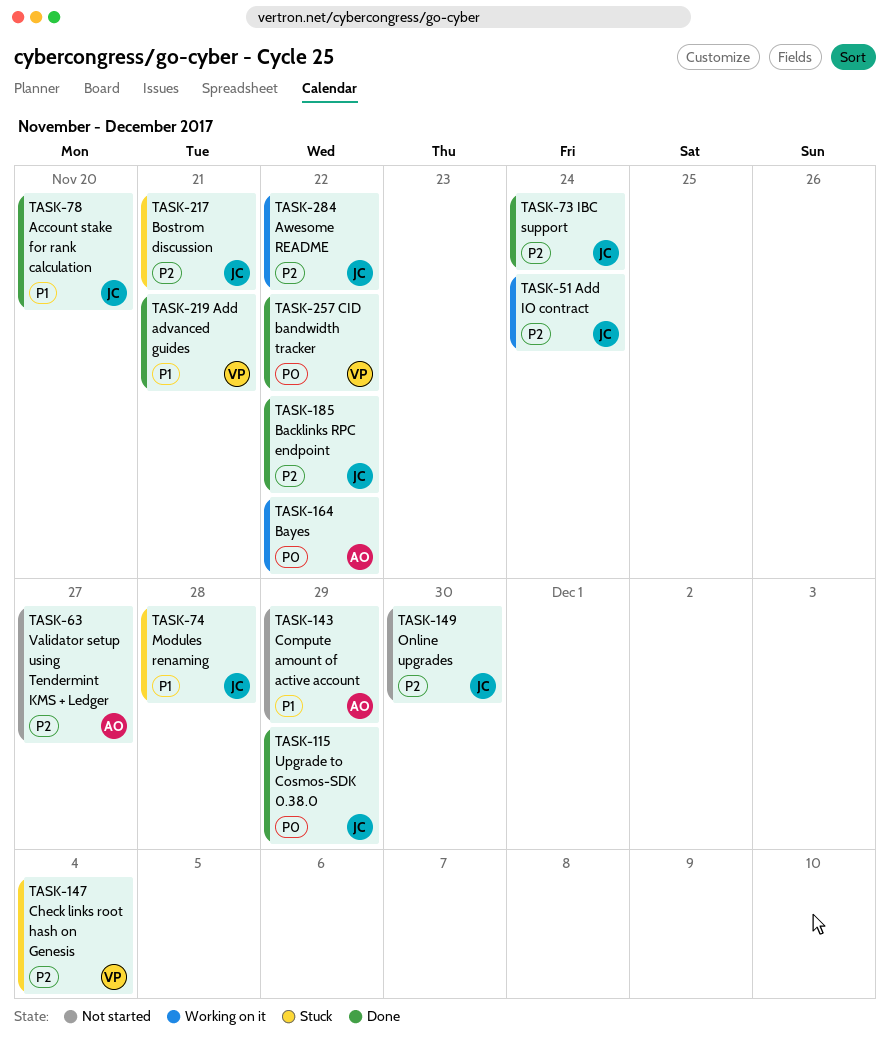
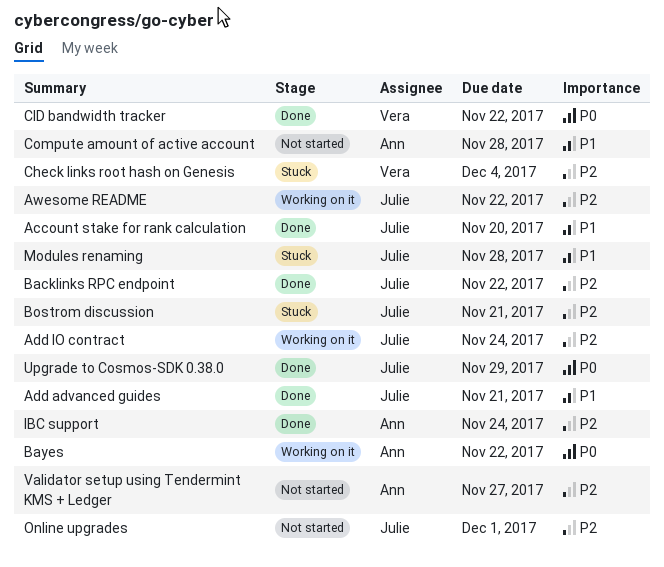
Add advanced guides, owner: Vera -> Julie
Compute amount of active account, due: Nov 29 -> Nov 28
IBC support, owner: Julie -> Ann
Online upgrades, due: Nov 30 -> Dec 1

